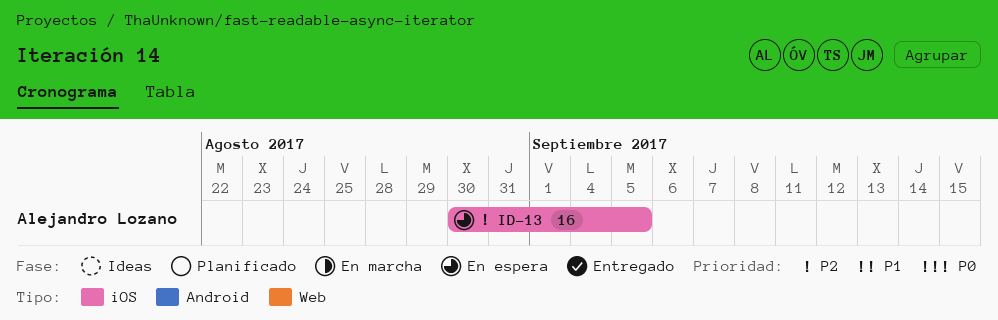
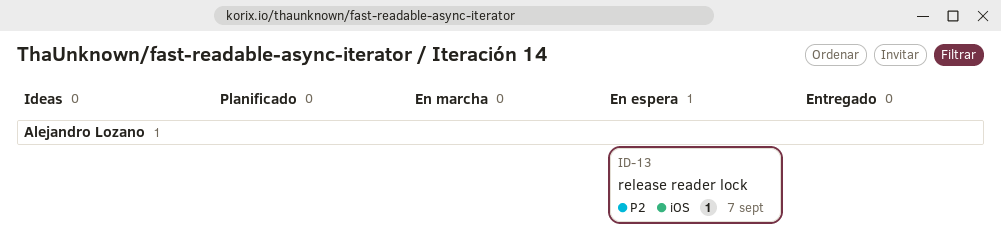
ID-13, estimate: 16 -> 1
ID-13, due: Sep 5 -> Sep 7

